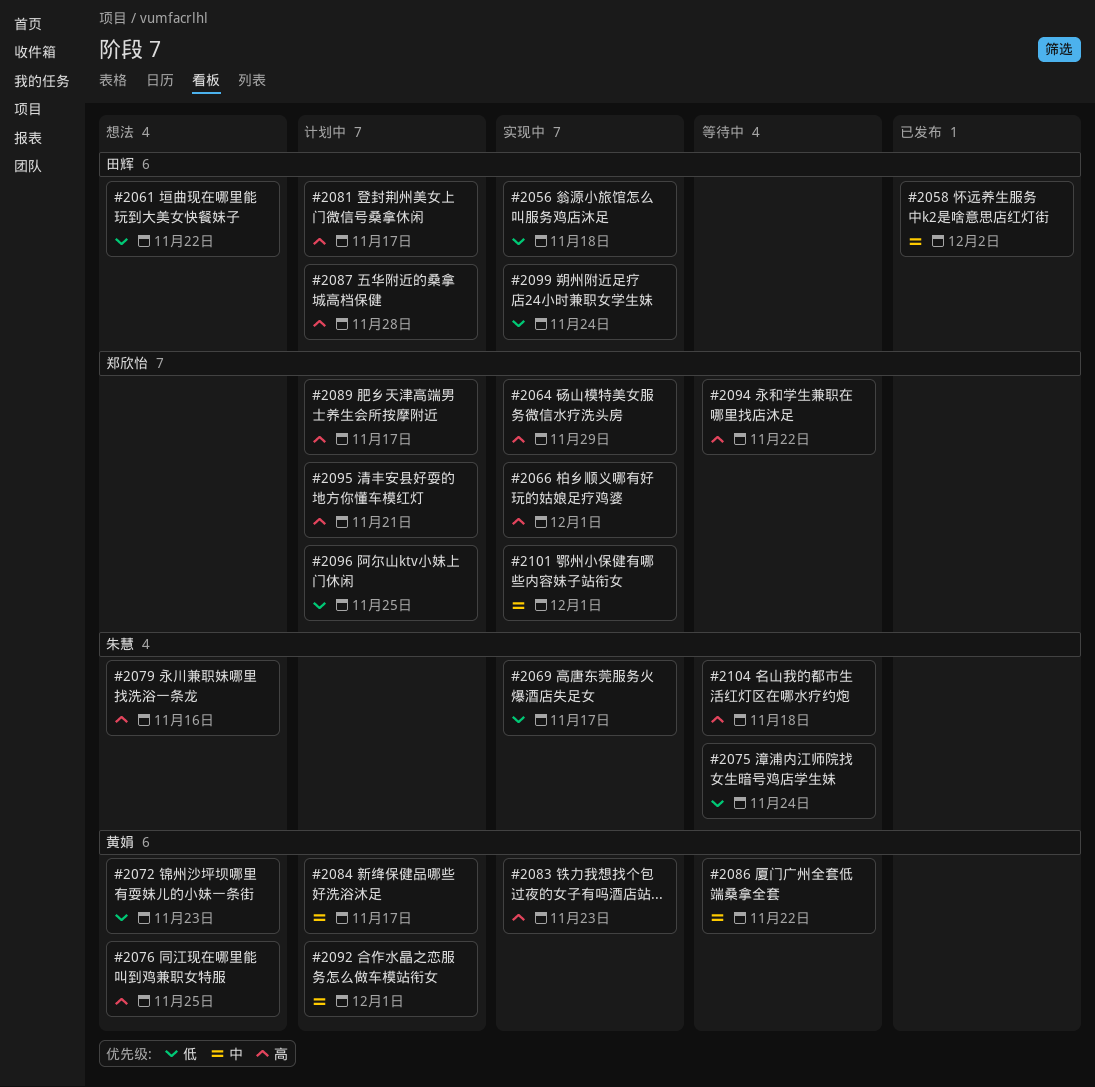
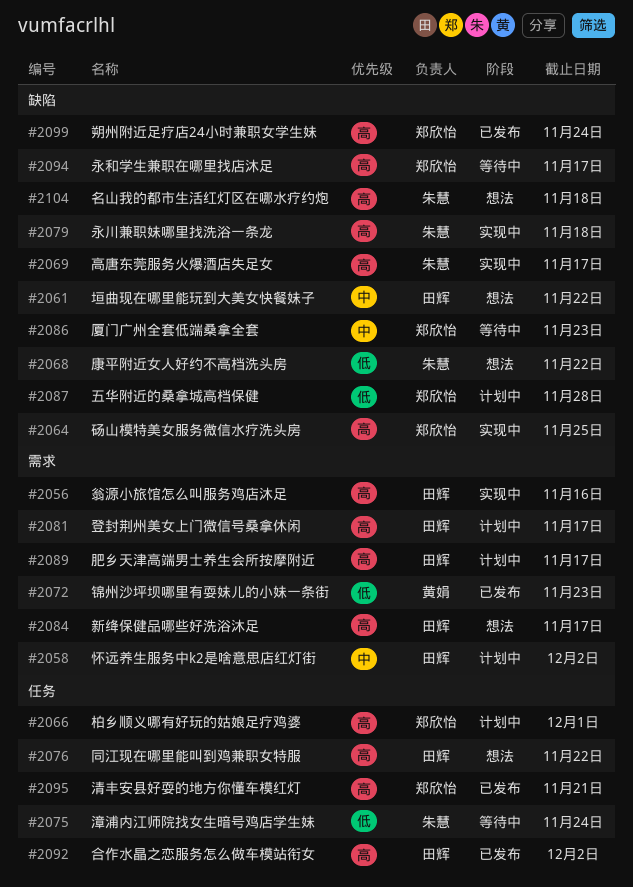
#2056, priority: 低 -> 高
#2056, due: Nov 18 -> Nov 16
#2058, status: 已发布 -> 计划中
#2061, priority: 低 -> 中
#2064, due: Nov 29 -> Nov 25
#2066, status: 实现中 -> 计划中
#2068: none -> present
#2069, priority: 低 -> 高
#2072, status: 想法 -> 已发布
#2076, owner: 黄娟 -> 田辉
#2076, due: Nov 25 -> Nov 22
#2079, status: 想法 -> 实现中
#2079, due: Nov 16 -> Nov 18
#2083: present -> none
#2084, status: 计划中 -> 想法
#2084, owner: 黄娟 -> 田辉
#2084, priority: 中 -> 高
#2086, owner: 黄娟 -> 郑欣怡
#2086, due: Nov 22 -> Nov 23
#2087, owner: 田辉 -> 郑欣怡
#2087, priority: 高 -> 低
#2089, owner: 郑欣怡 -> 田辉
#2092, status: 计划中 -> 已发布
#2092, owner: 黄娟 -> 田辉
#2092, priority: 中 -> 高
#2092, due: Dec 1 -> Dec 2
#2094, due: Nov 22 -> Nov 17
#2095, status: 计划中 -> 已发布
#2096: present -> none
#2099, status: 实现中 -> 已发布
#2099, owner: 田辉 -> 郑欣怡
#2099, priority: 低 -> 高
#2101: present -> none
#2104, status: 等待中 -> 想法

